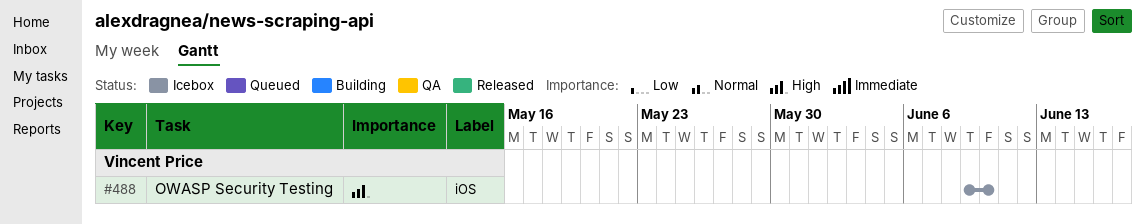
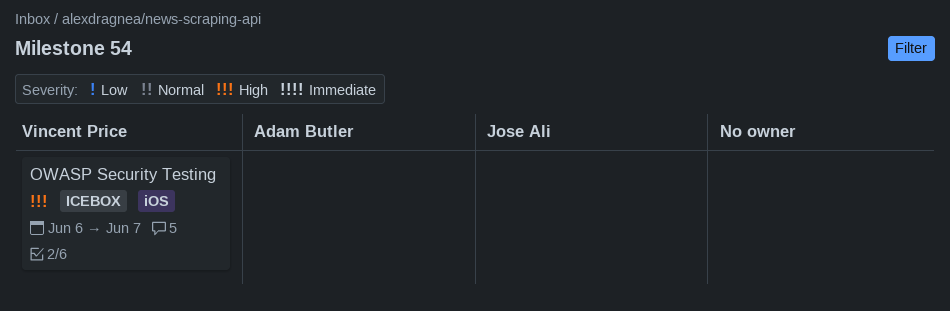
OWASP Security Testing, start: Jun 9 -> Jun 6
OWASP Security Testing, due: Jun 10 -> Jun 7

